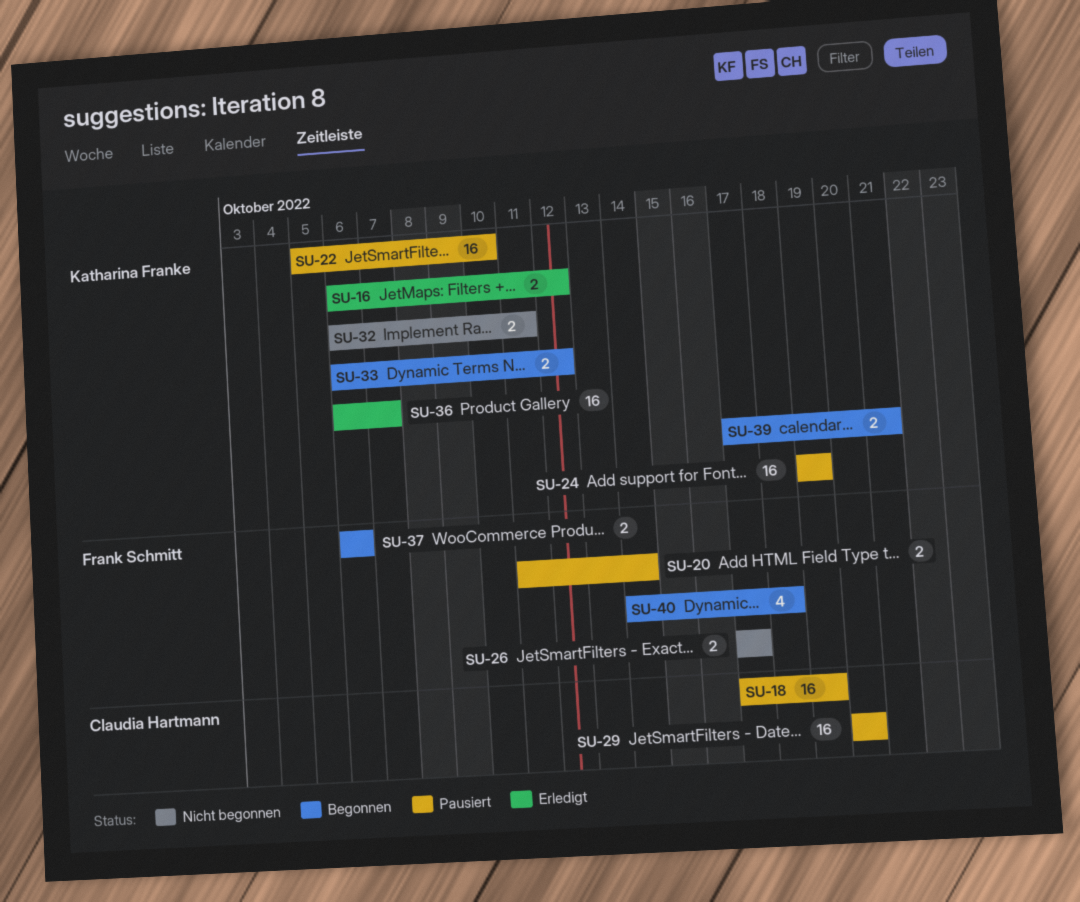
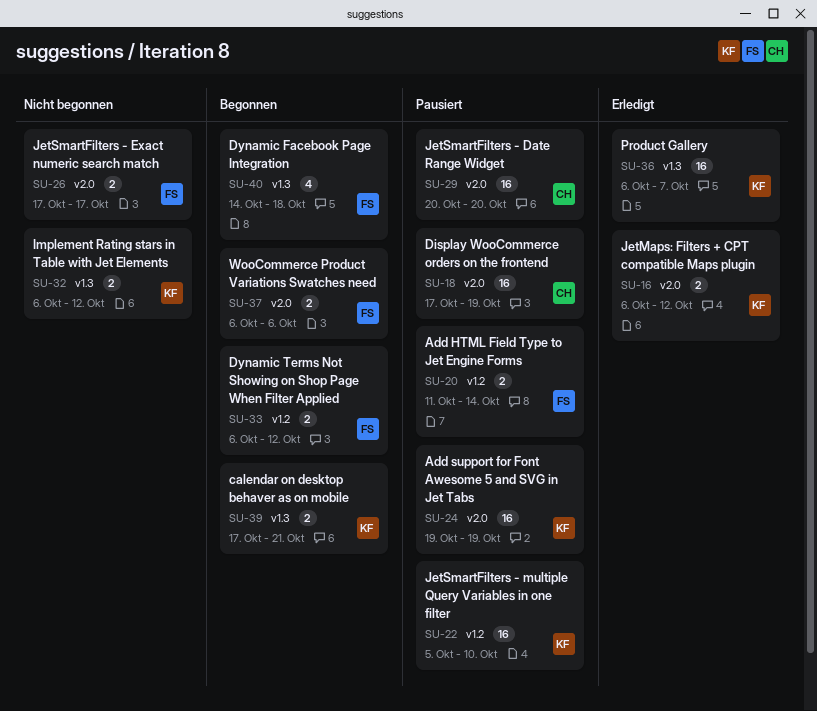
SU-32, due: Oct 11 -> Oct 12
SU-33, owner: Katharina Franke -> Frank Schmitt

